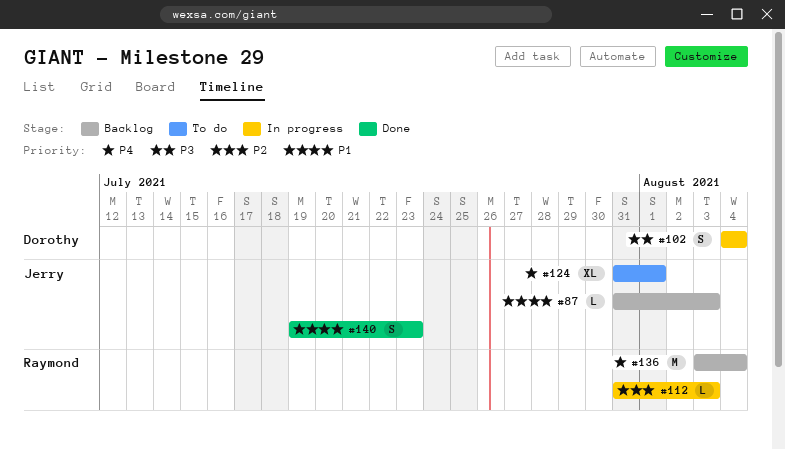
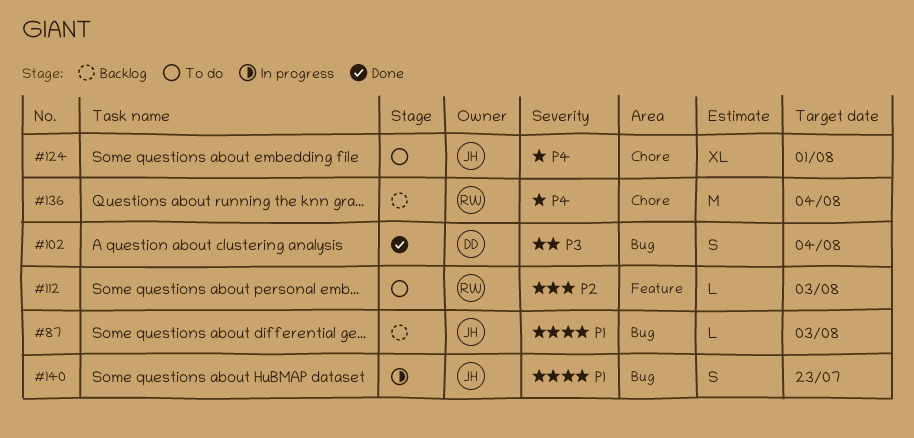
#102, status: In progress -> Done
#112, status: In progress -> To do
#140, status: Done -> In progress

